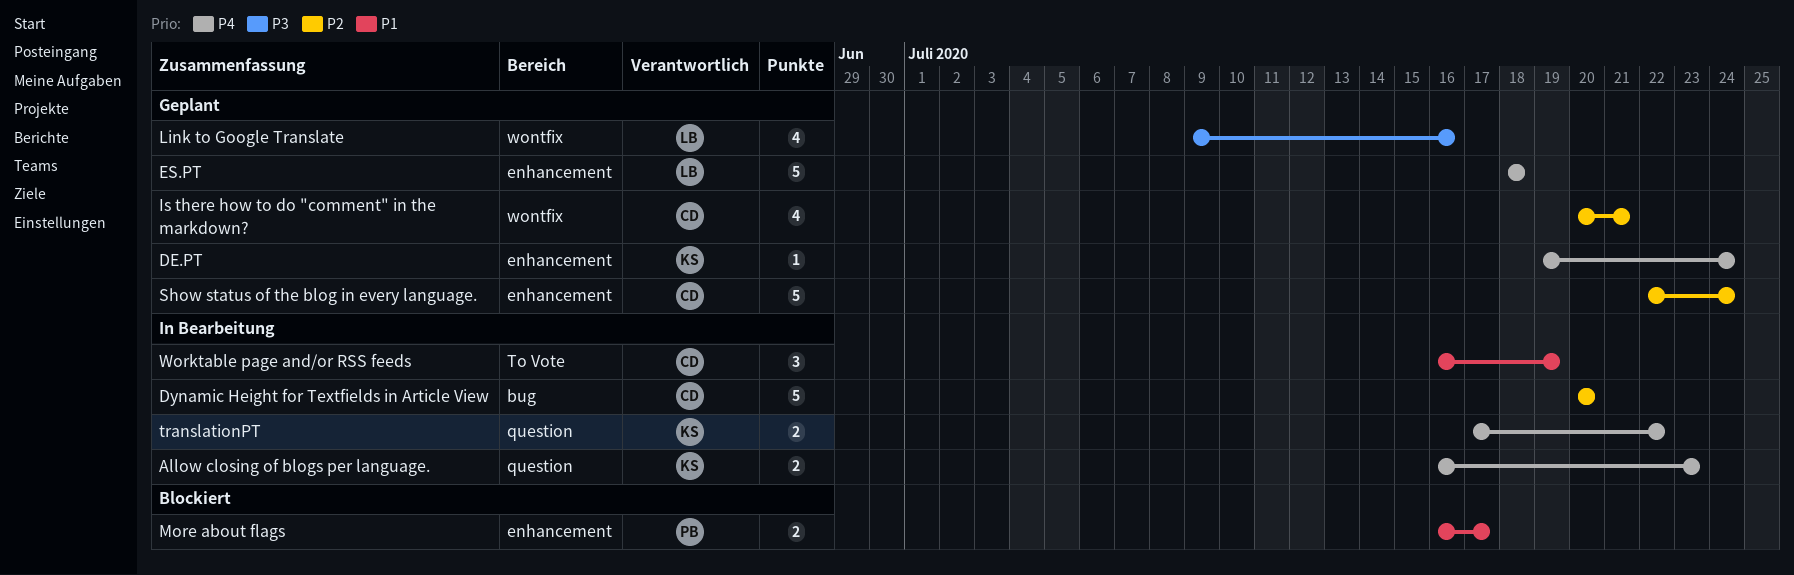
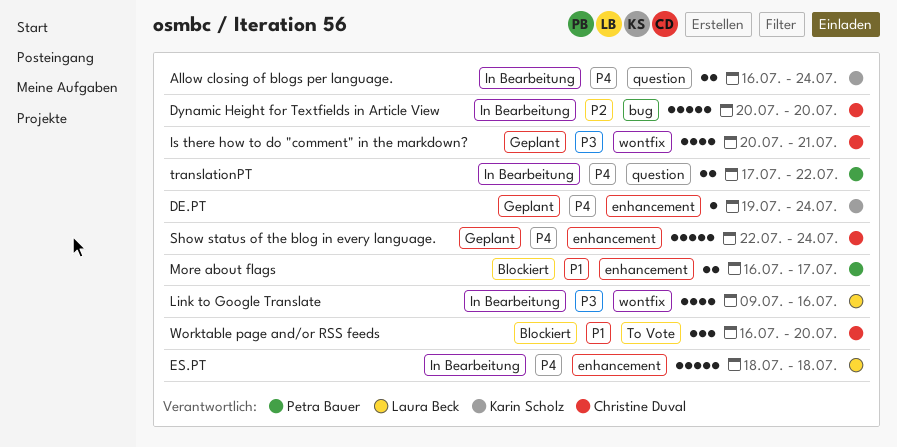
Allow closing of blogs per language., due: Jul 23 -> Jul 24
ES.PT, status: Geplant -> In Bearbeitung
Is there how to do "comment" in the markdown?, priority: P2 -> P3
Link to Google Translate, status: Geplant -> In Bearbeitung
Show status of the blog in every language., priority: P2 -> P4
translationPT, owner: Karin Scholz -> Petra Bauer
Worktable page and/or RSS feeds, status: In Bearbeitung -> Blockiert
Worktable page and/or RSS feeds, due: Jul 19 -> Jul 20

